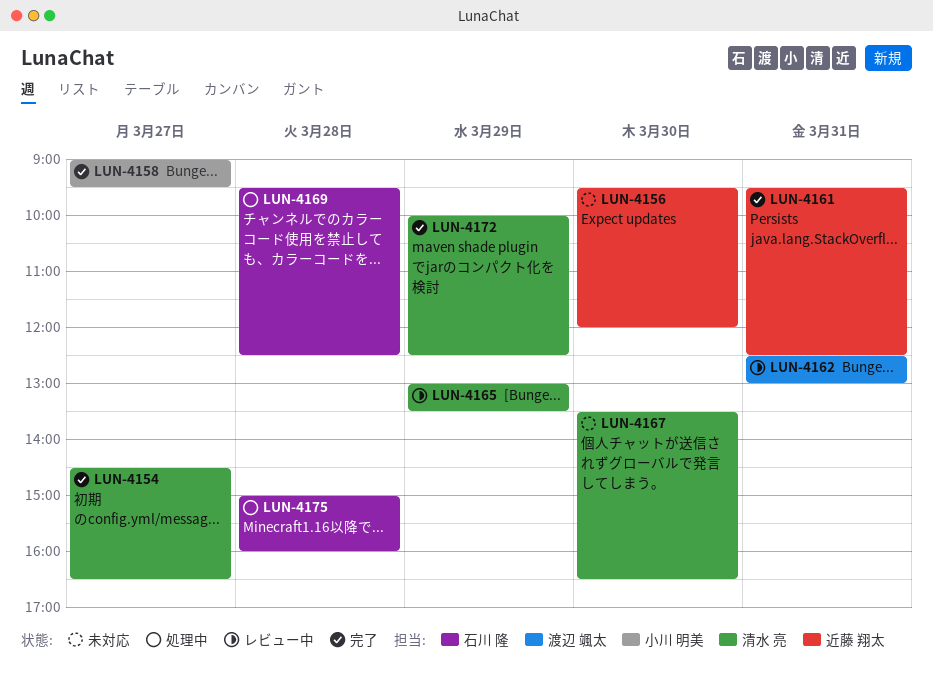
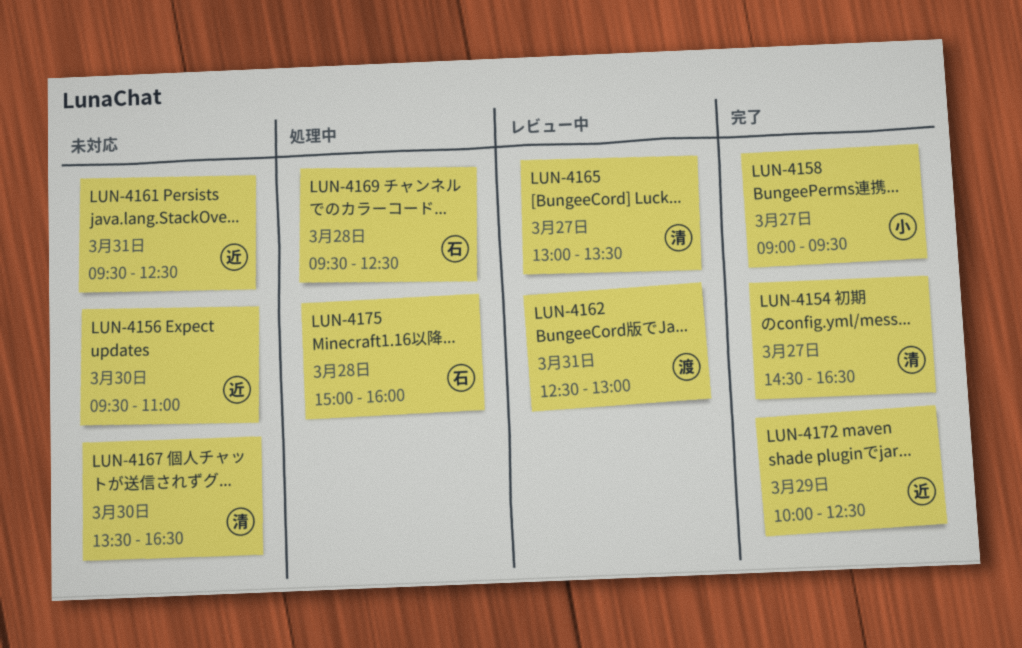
LUN-4156, ends: 12:00 -> 11:00
LUN-4161, status: 完了 -> 未対応
LUN-4165, day: Mar 29 -> Mar 27
LUN-4172, owner: 清水 亮 -> 近藤 翔太

